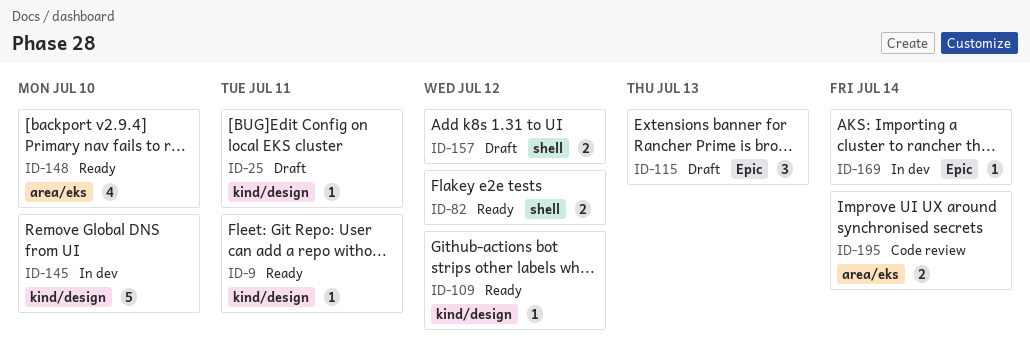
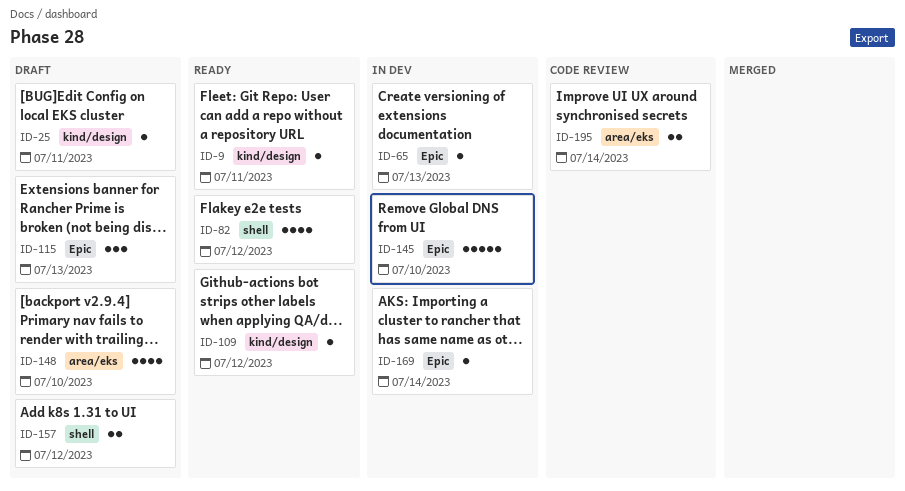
ID-65: none -> present
ID-82, estimate: 2 -> 4
ID-145, label: kind/design -> Epic
ID-148, status: Ready -> Draft

